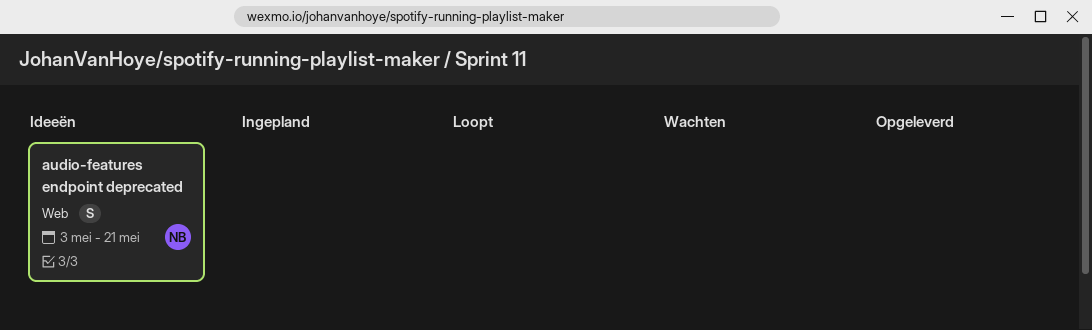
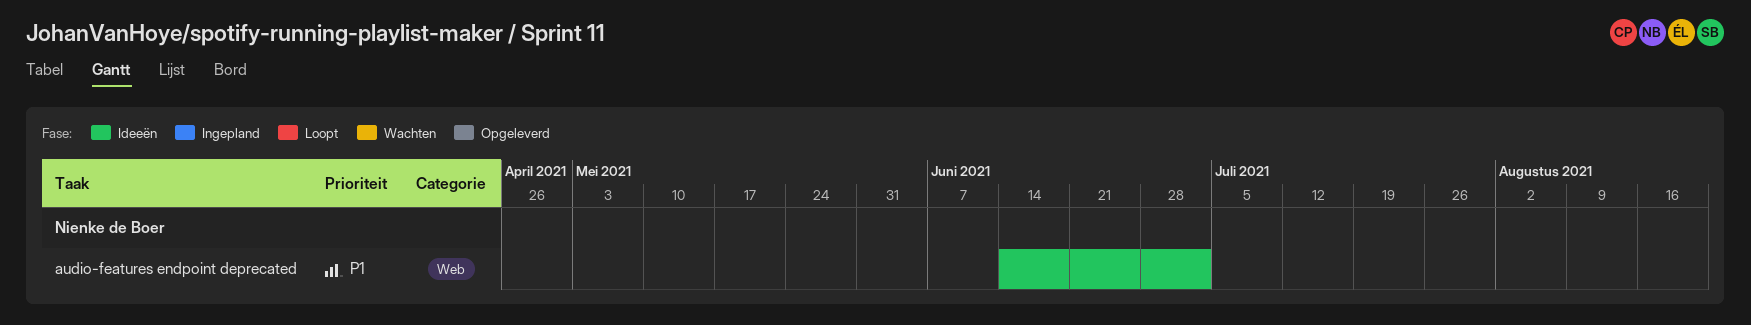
audio-features endpoint deprecated, start: May 3 -> Jun 14
audio-features endpoint deprecated, due: May 21 -> Jul 2

